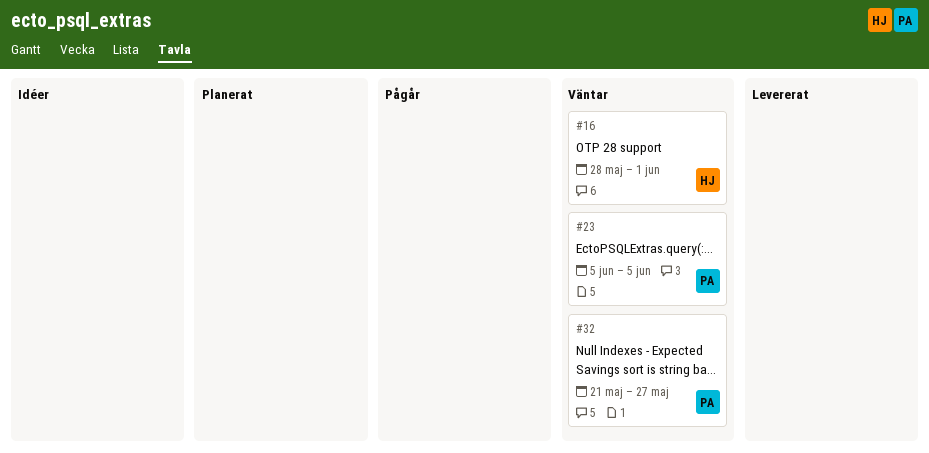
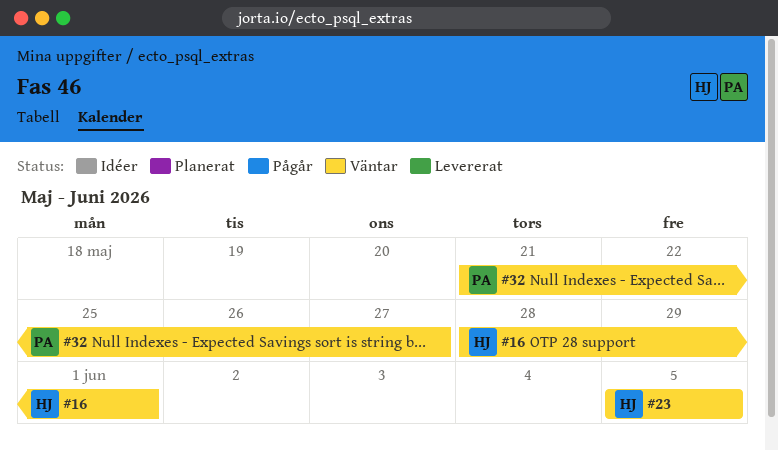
#23, owner: PA -> HJ

